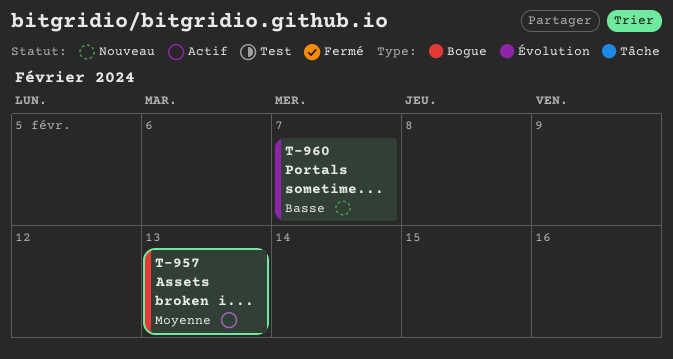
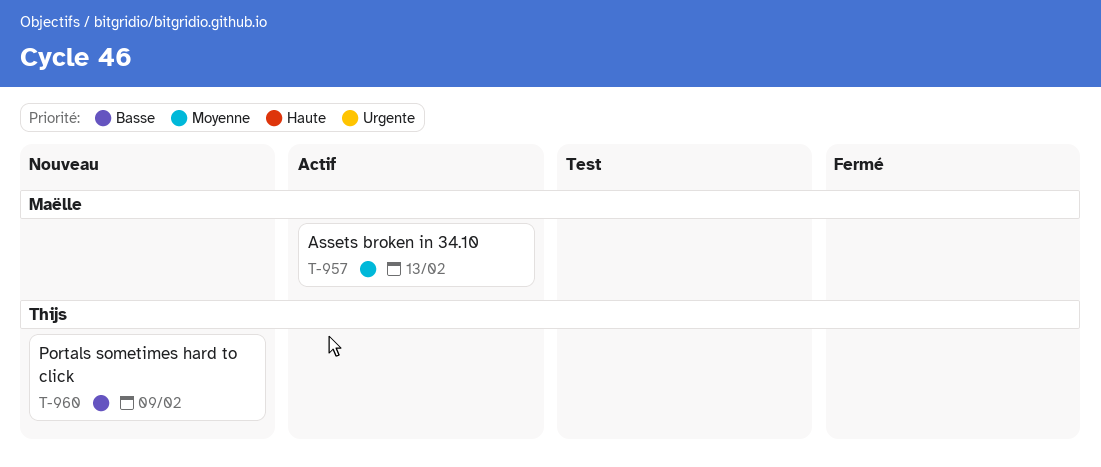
T-960, due: Feb 7 -> Feb 9

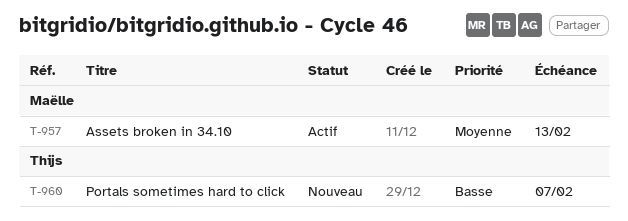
T-960, due: Feb 9 -> Feb 7

